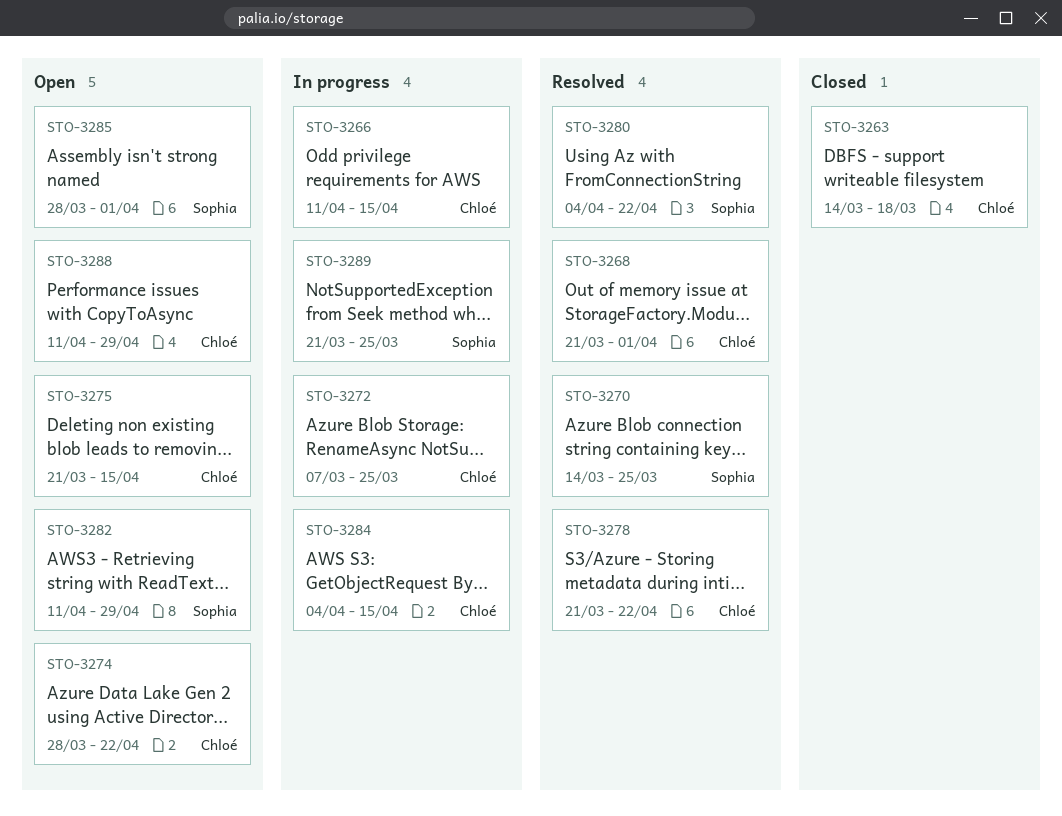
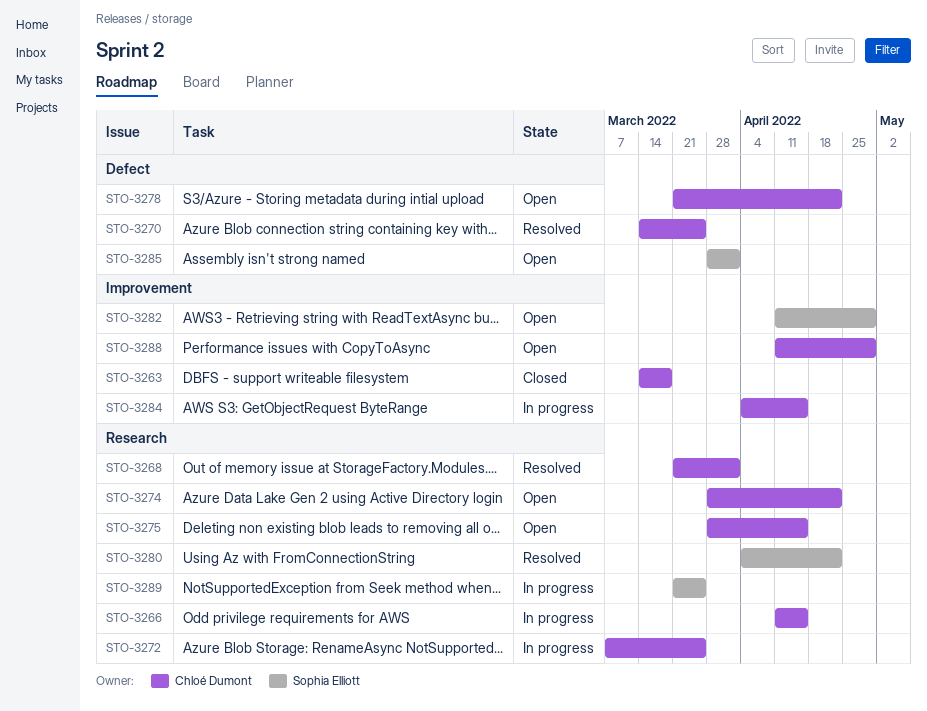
STO-3270, owner: Sophia Elliott -> Chloé Dumont
STO-3275, start: Mar 21 -> Mar 28
STO-3278, status: Resolved -> Open

